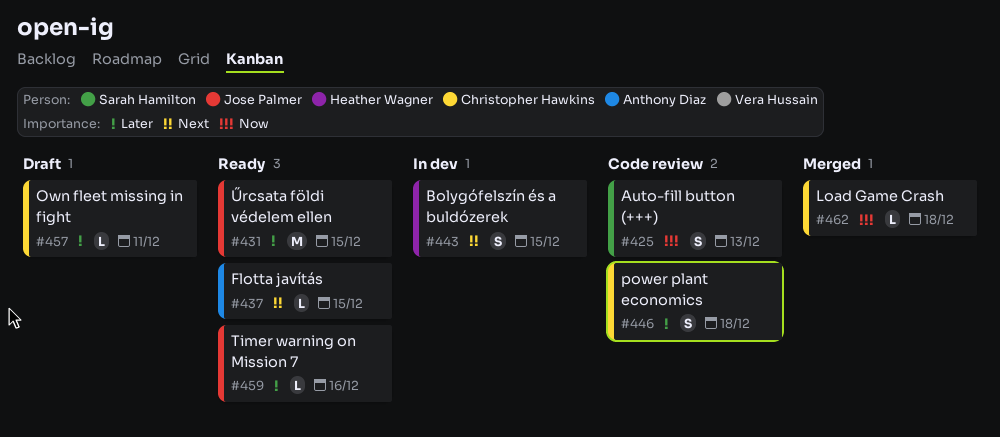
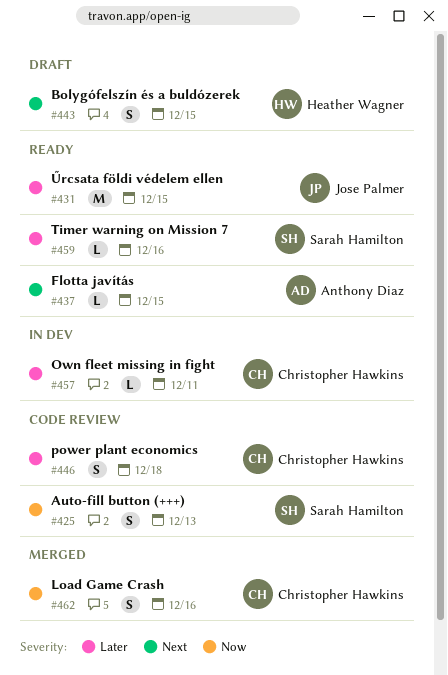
#443, status: In dev -> Draft
#457, status: Draft -> In dev
#459, owner: Jose Palmer -> Sarah Hamilton
#462, estimate: L -> S
#462, due: Dec 18 -> Dec 16

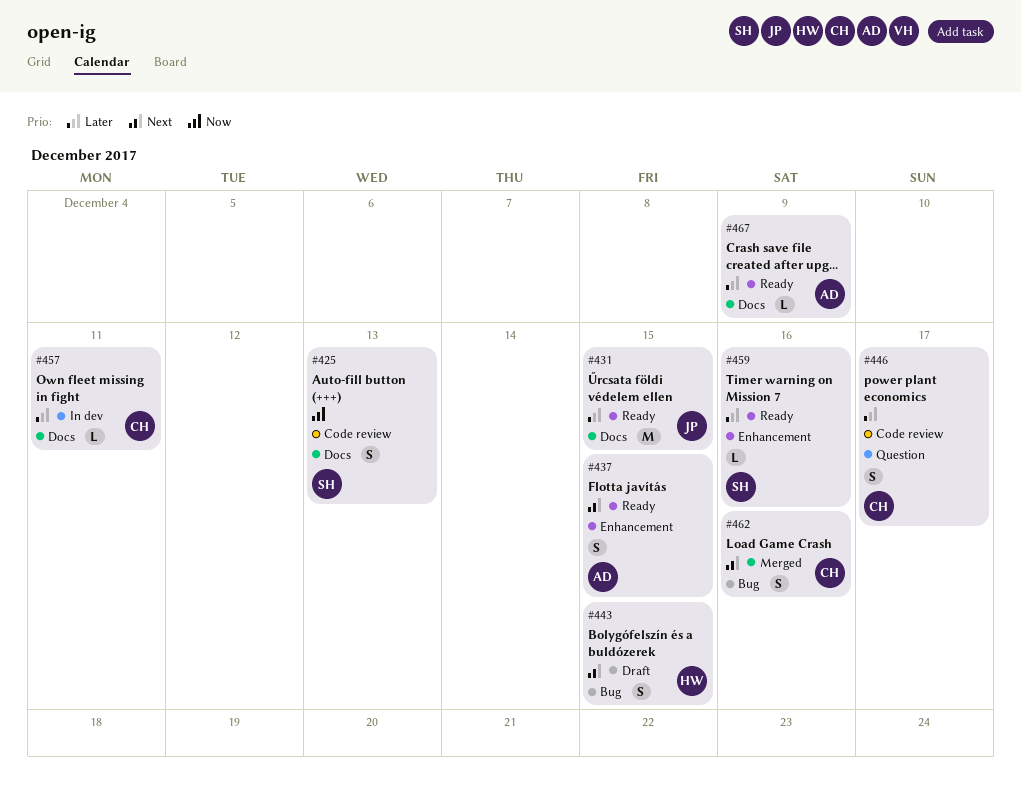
#437, estimate: L -> S
#446, due: Dec 18 -> Dec 17
#462, priority: Now -> Next
#467: none -> present

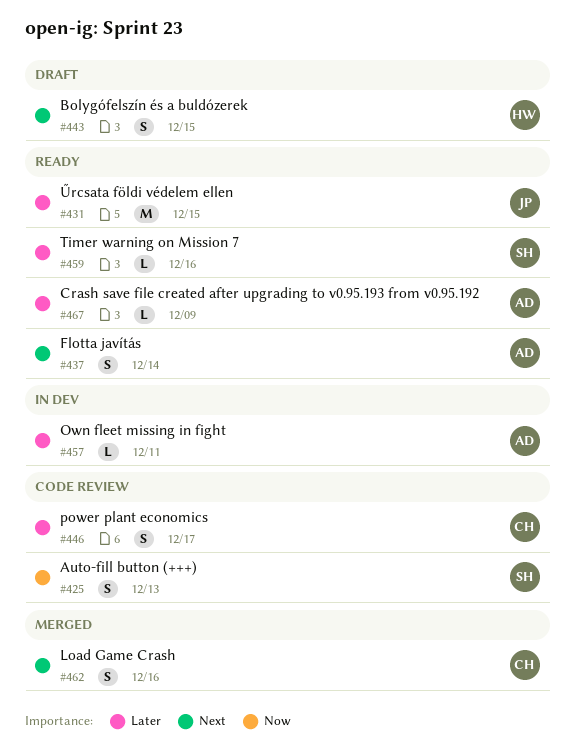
#437, due: Dec 15 -> Dec 14
#457, owner: CH -> AD

